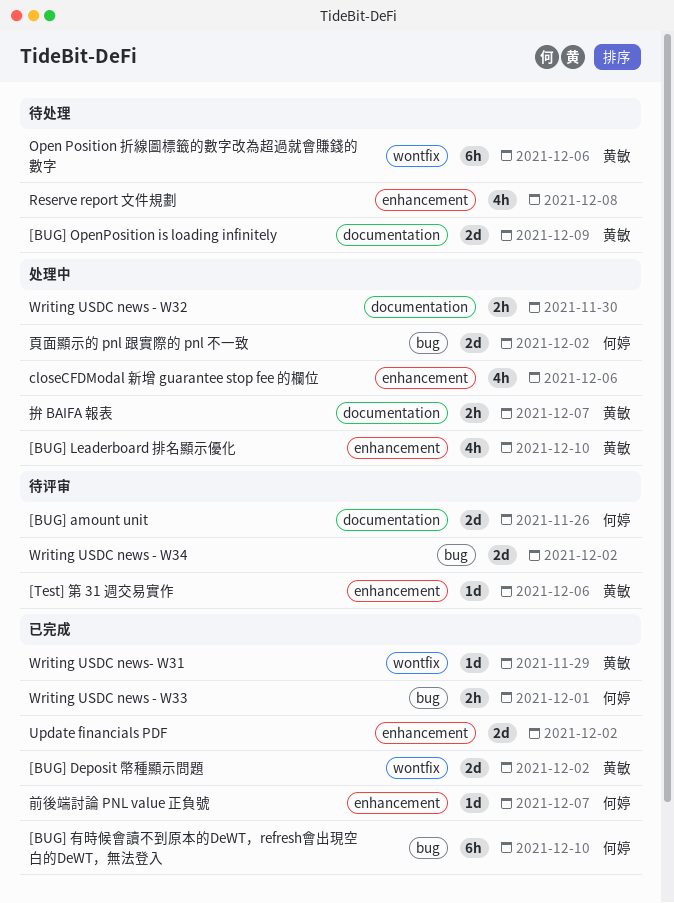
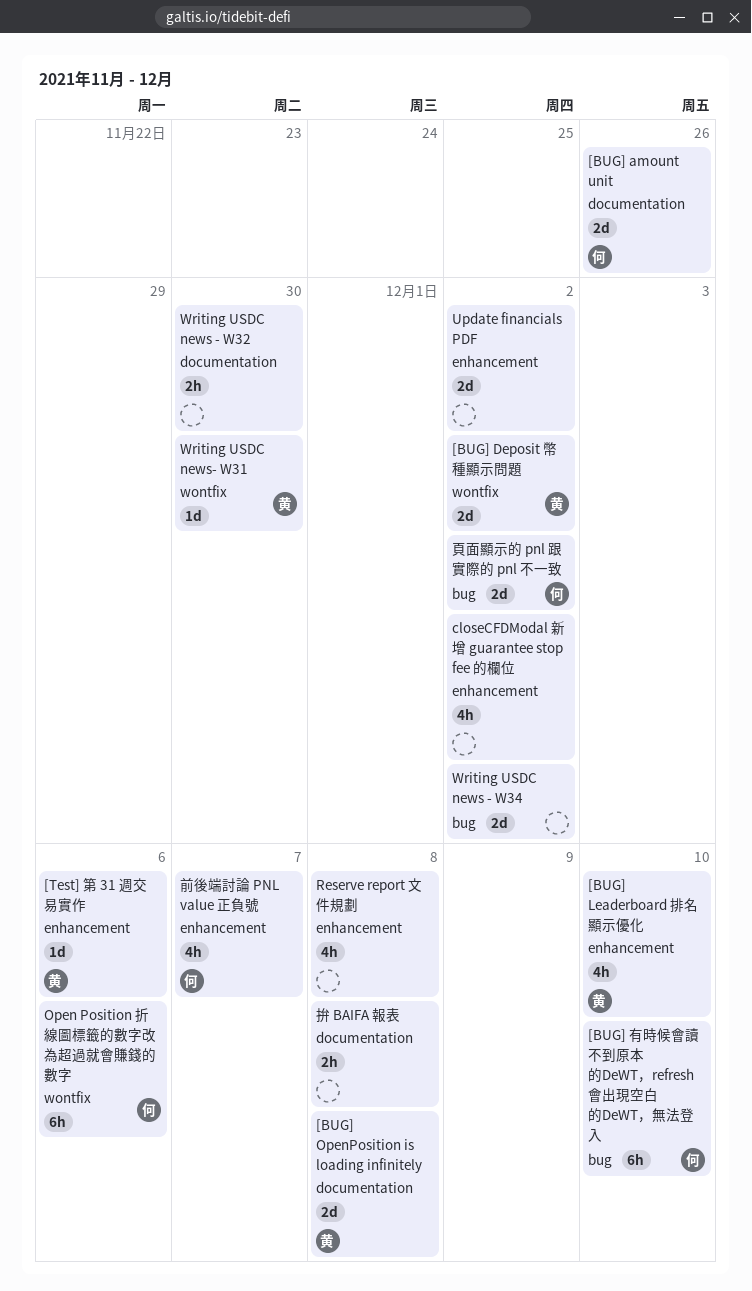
[BUG] OpenPosition is loading infinitely, due: Dec 9 -> Dec 8
closeCFDModal 新增 guarantee stop fee 的欄位, due: Dec 6 -> Dec 2
Open Position 折線圖標籤的數字改為超過就會賺錢的數字, owner: 黄敏 -> 何婷
Writing USDC news - W33: present -> none
Writing USDC news- W31, due: Nov 29 -> Nov 30
前後端討論 PNL value 正負號, estimate: 1d -> 4h
拚 BAIFA 報表, owner: 黄敏 -> none
拚 BAIFA 報表, due: Dec 7 -> Dec 8

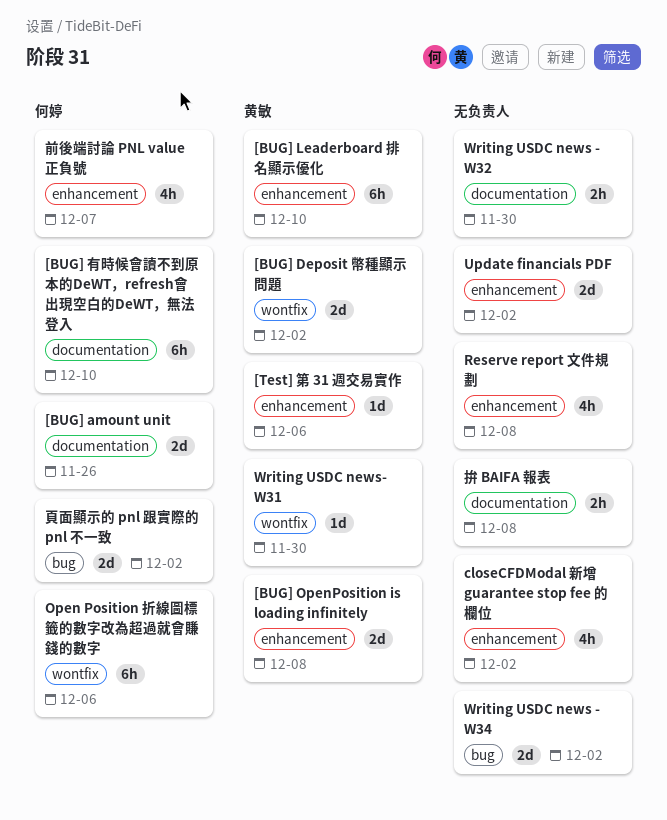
[BUG] Leaderboard 排名顯示優化, estimate: 4h -> 6h
[BUG] OpenPosition is loading infinitely, label: documentation -> enhancement
[BUG] 有時候會讀不到原本的DeWT，refresh會出現空白的DeWT，無法登入, label: bug -> documentation

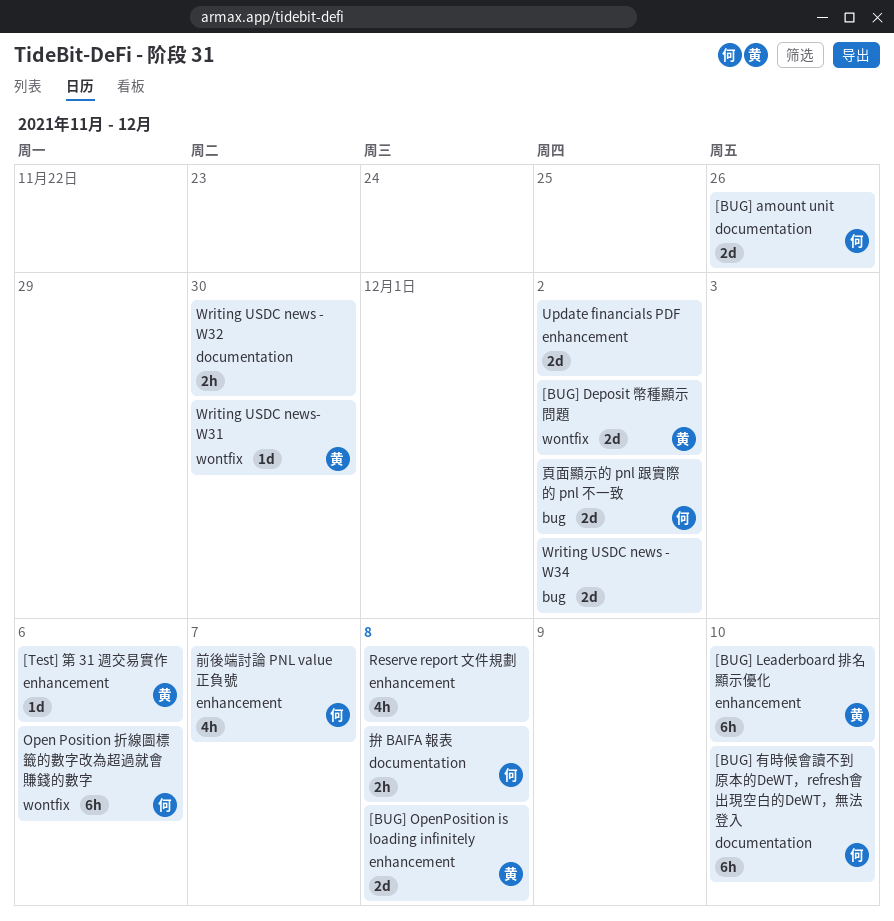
closeCFDModal 新增 guarantee stop fee 的欄位: present -> none
拚 BAIFA 報表, owner: none -> 何婷

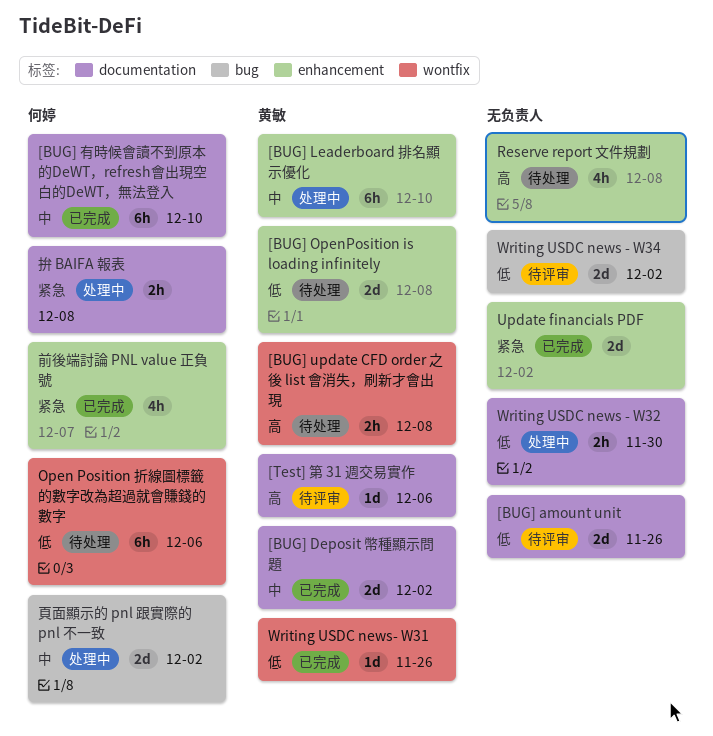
[BUG] amount unit, owner: 何婷 -> none
[BUG] Deposit 幣種顯示問題, label: wontfix -> documentation
[BUG] update CFD order 之後 list 會消失，刷新才會出現: none -> present
[Test] 第 31 週交易實作, label: enhancement -> documentation
Writing USDC news- W31, due: Nov 30 -> Nov 26

